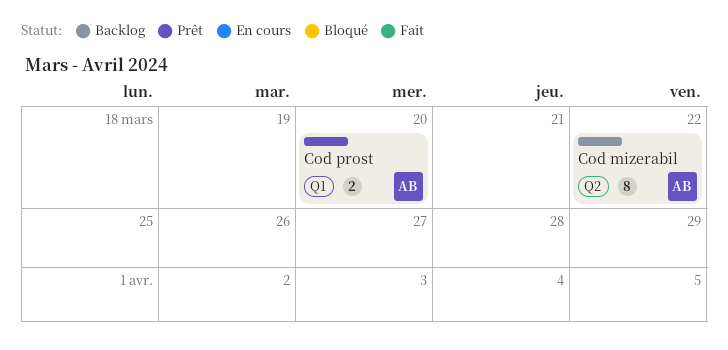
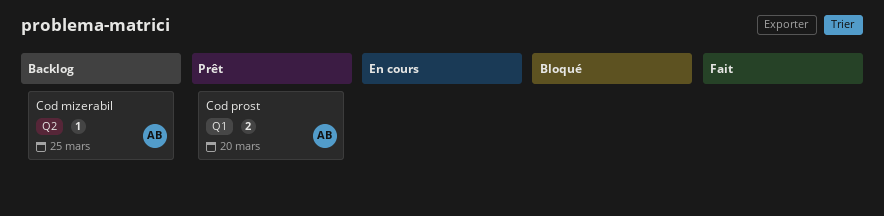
Cod mizerabil, estimate: 8 -> 1
Cod mizerabil, due: Mar 22 -> Mar 25

